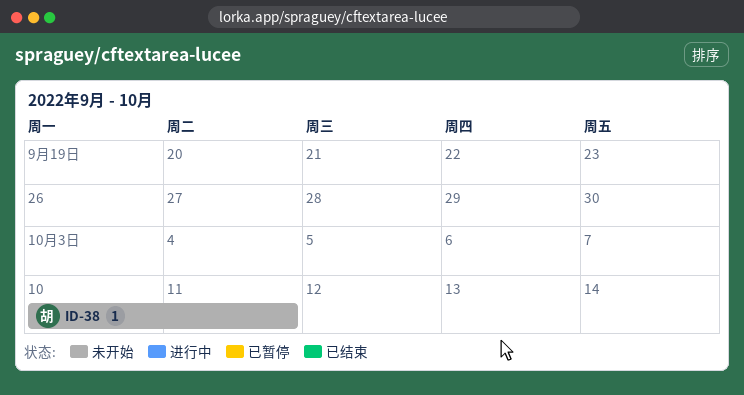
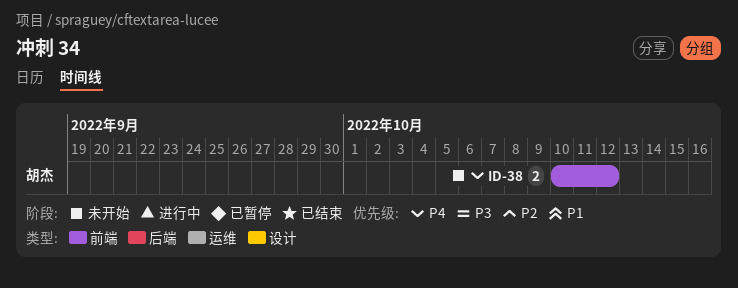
ID-38, estimate: 1 -> 2
ID-38, due: Oct 11 -> Oct 12

